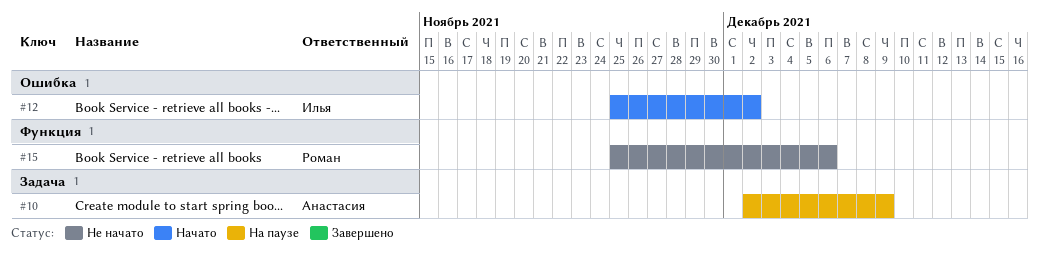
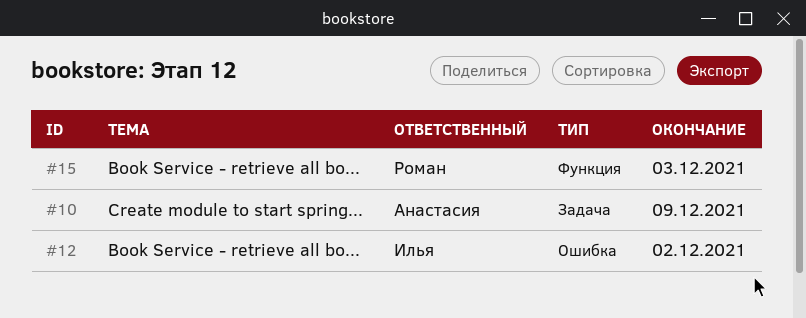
#15, due: Dec 6 -> Dec 3

